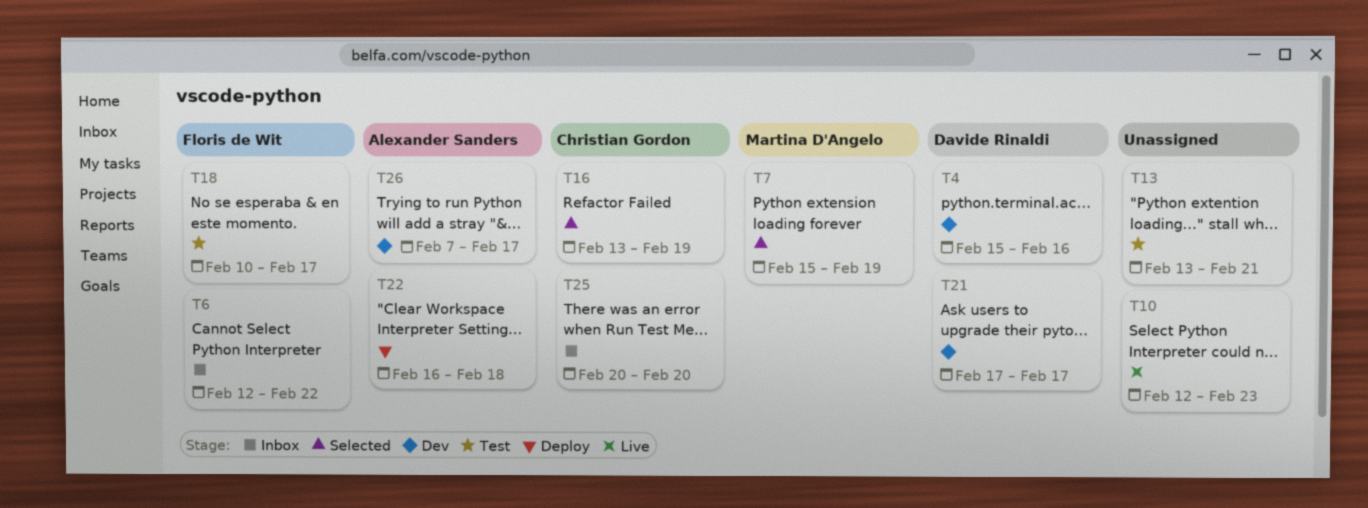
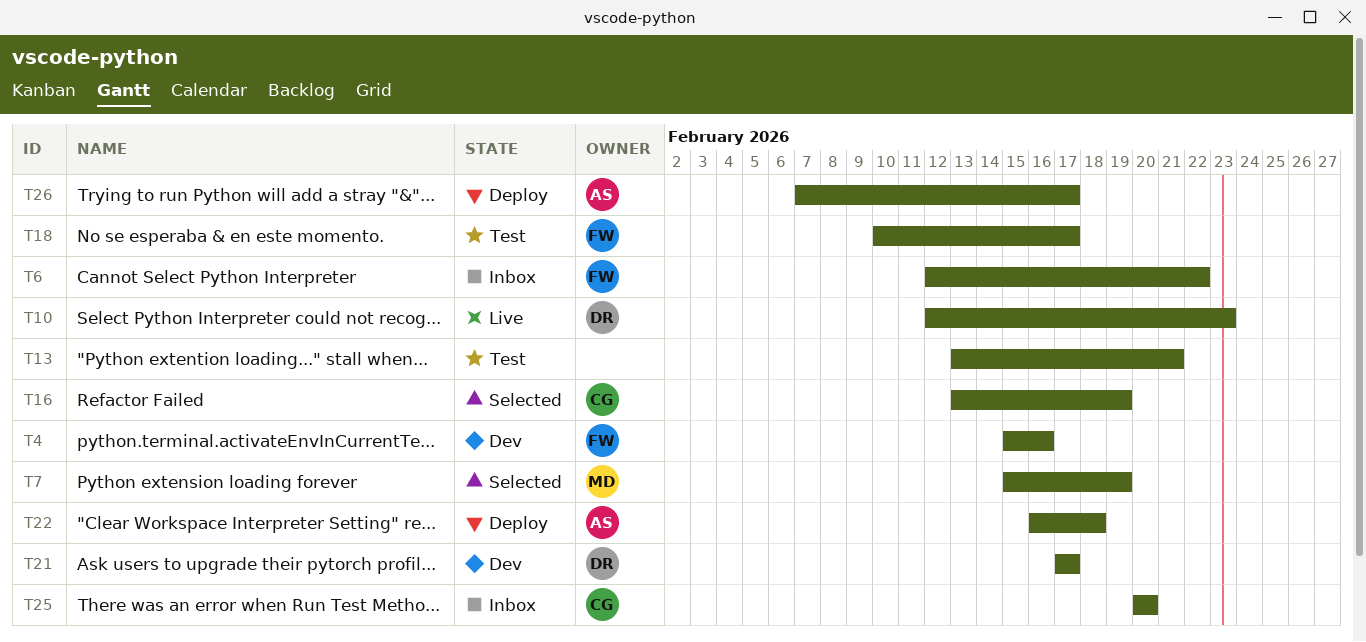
T4, owner: Davide Rinaldi -> Floris de Wit
T10, owner: none -> Davide Rinaldi
T26, status: Dev -> Deploy

